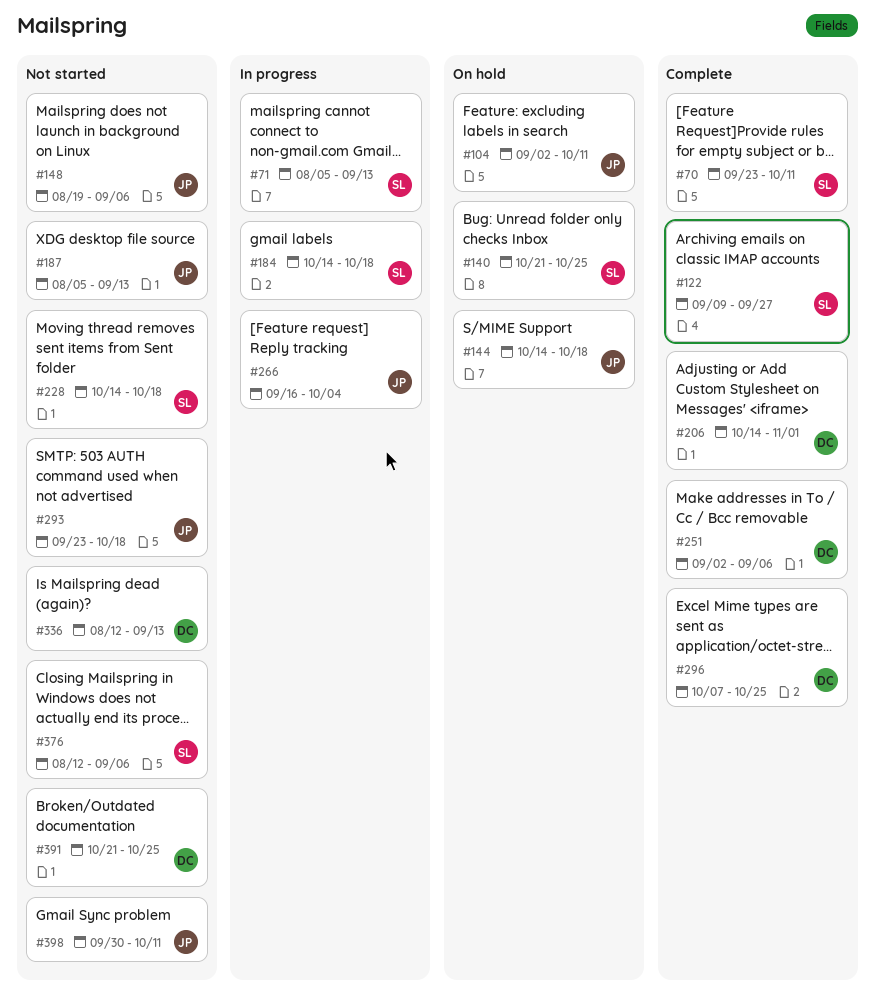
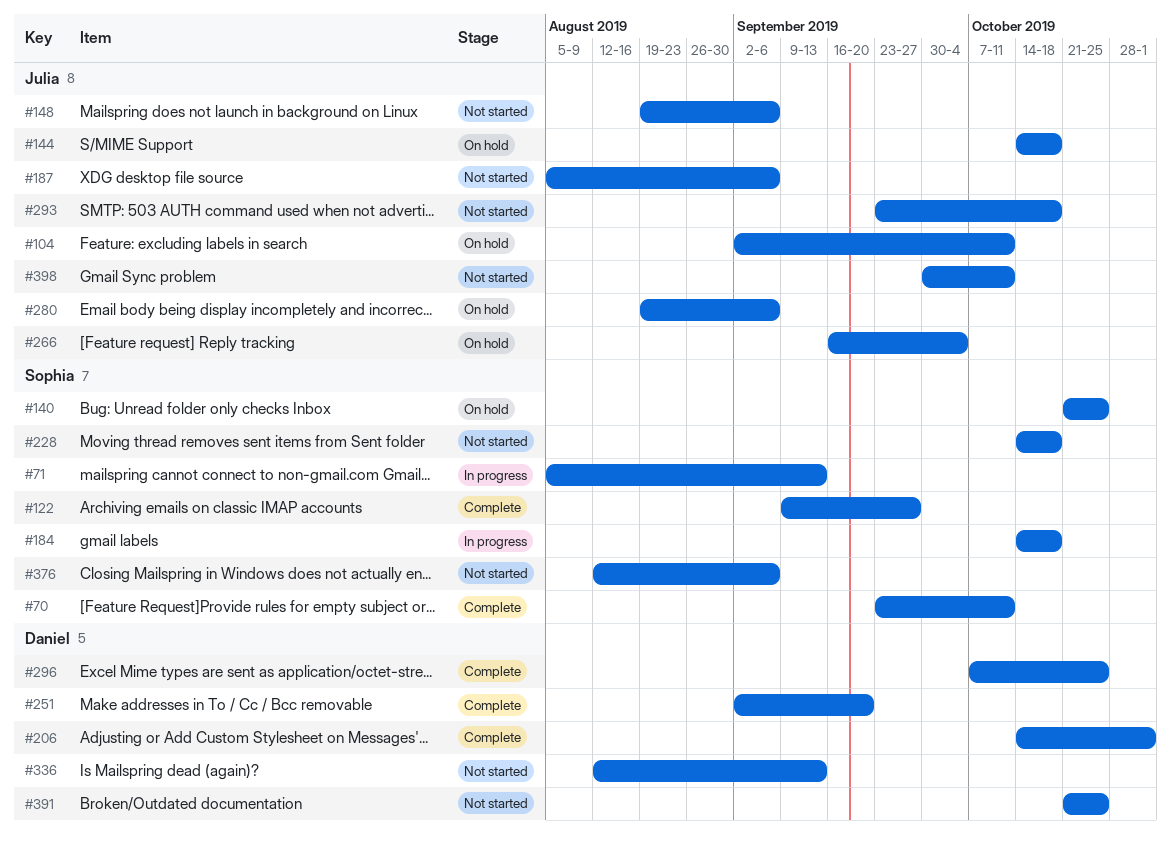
#187, due: Sep 13 -> Sep 6
#251, due: Sep 6 -> Sep 20
#266, status: In progress -> On hold
#280: none -> present

